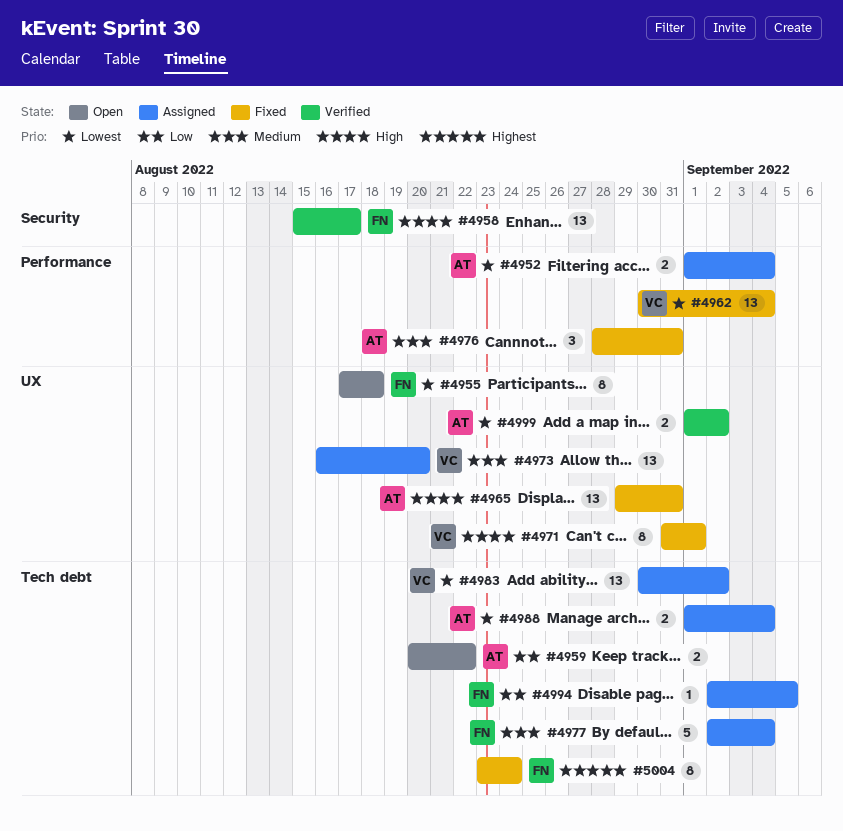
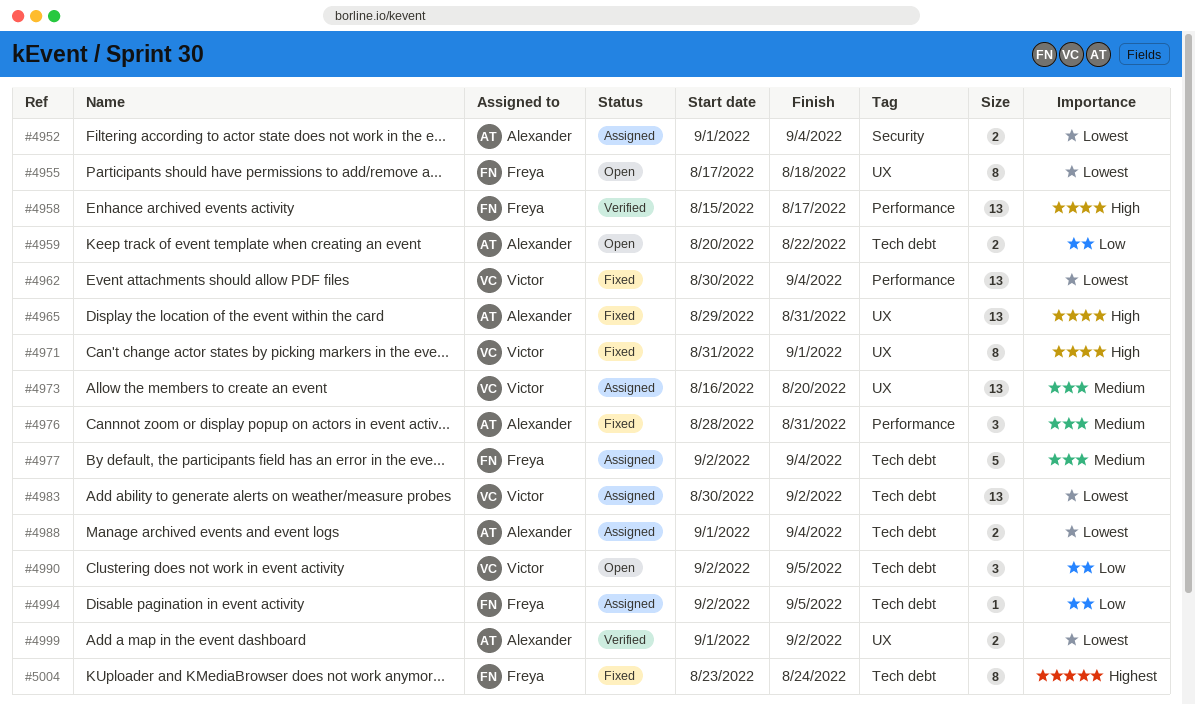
#4952, label: Performance -> Security
#4958, label: Security -> Performance
#4990: none -> present

